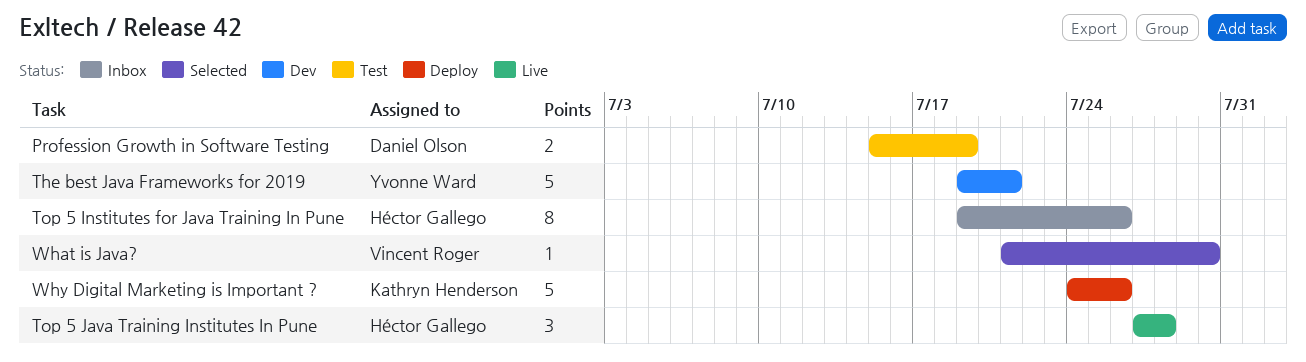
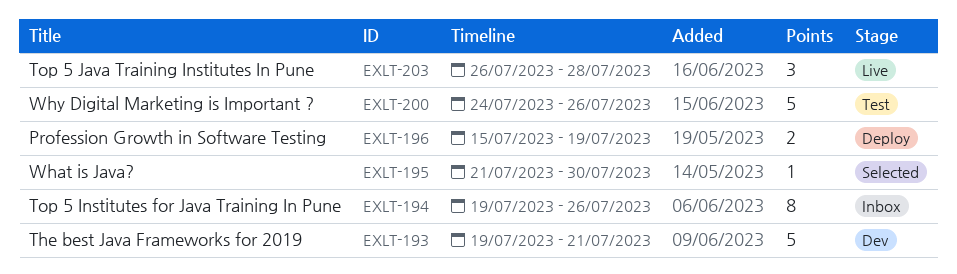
Profession Growth in Software Testing, status: Test -> Deploy
Top 5 Java Training Institutes In Pune, start: Jul 27 -> Jul 26
Why Digital Marketing is Important ?, status: Deploy -> Test

